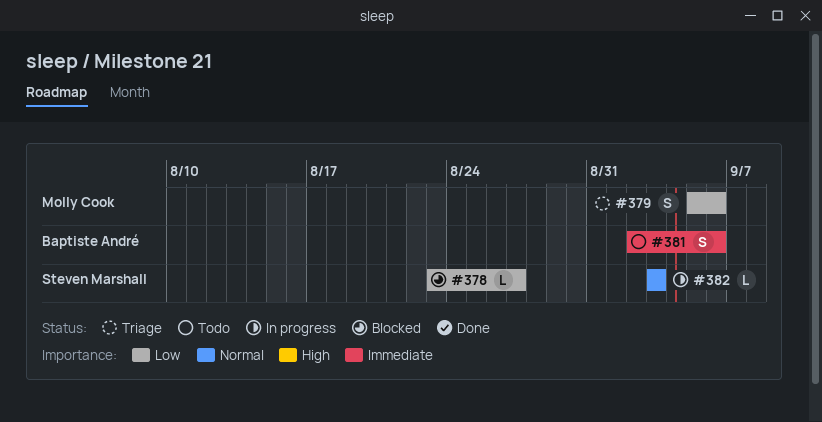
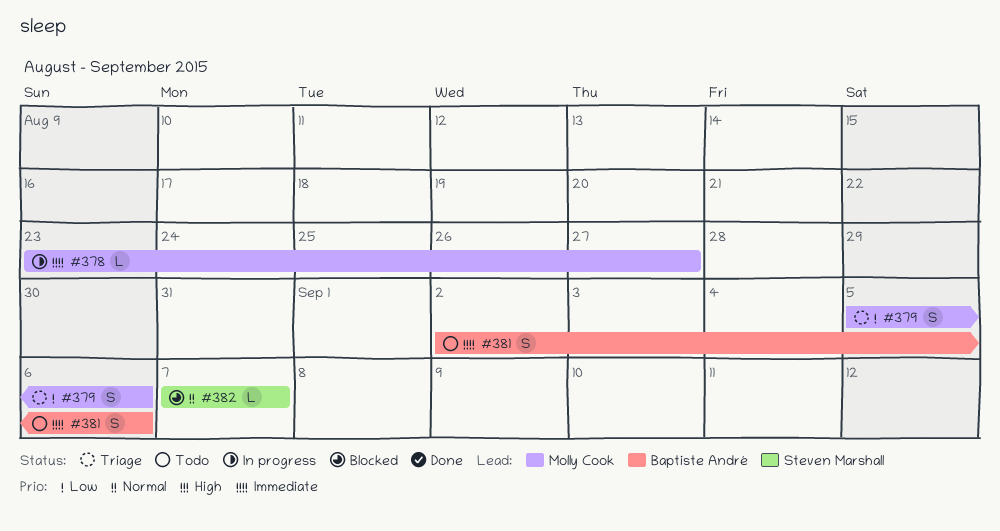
#378, status: Blocked -> In progress
#378, owner: Steven Marshall -> Molly Cook
#378, priority: Low -> Immediate
#382, status: In progress -> Blocked
#382, start: Sep 3 -> Sep 7
#382, due: Sep 3 -> Sep 7

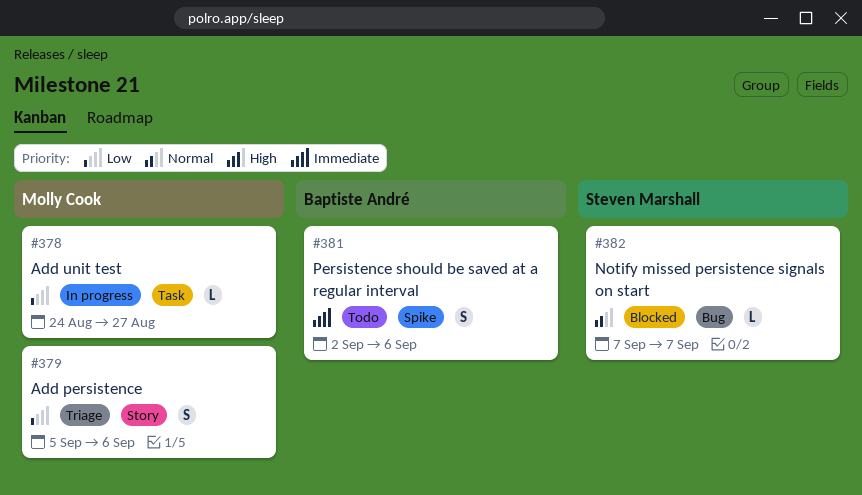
#378, priority: Immediate -> Low
#378, start: Aug 23 -> Aug 24

